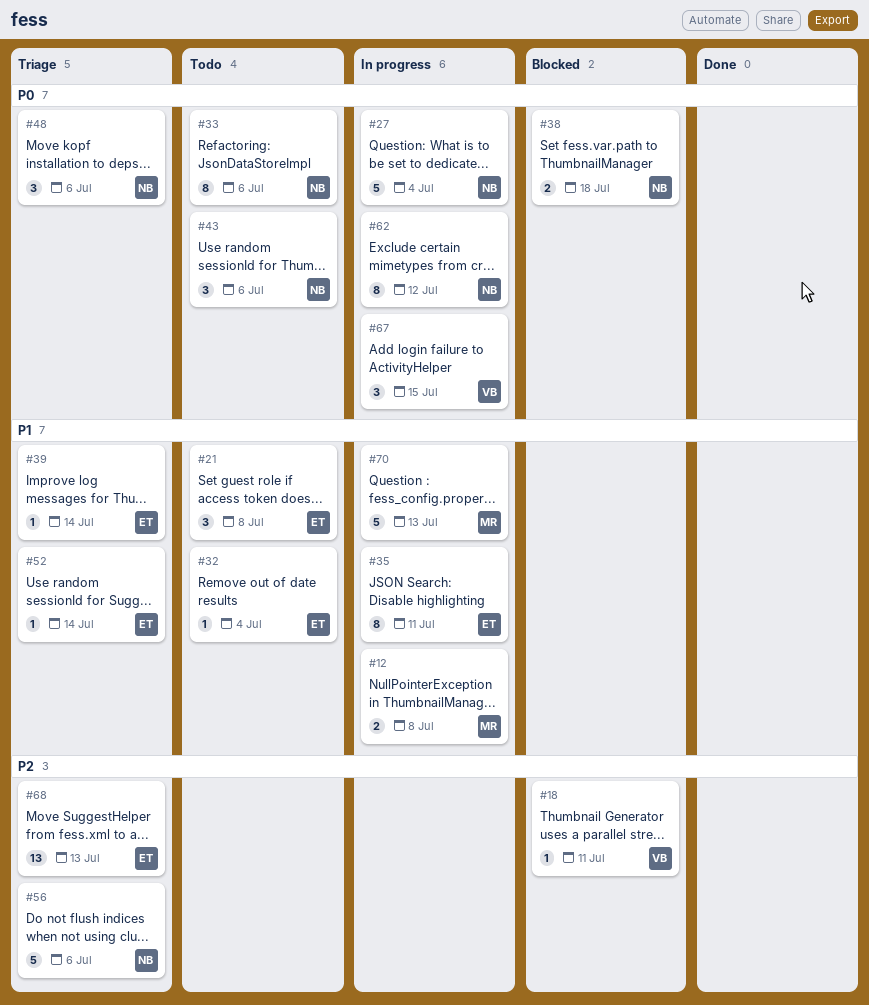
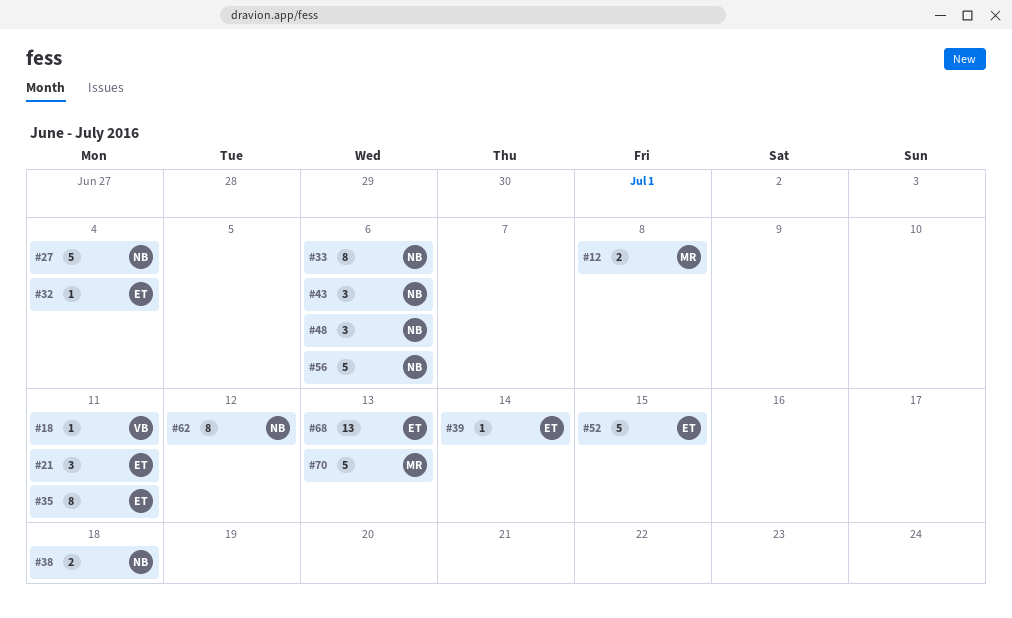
#21, due: Jul 8 -> Jul 11
#52, estimate: 1 -> 5
#52, due: Jul 14 -> Jul 15
#67: present -> none

